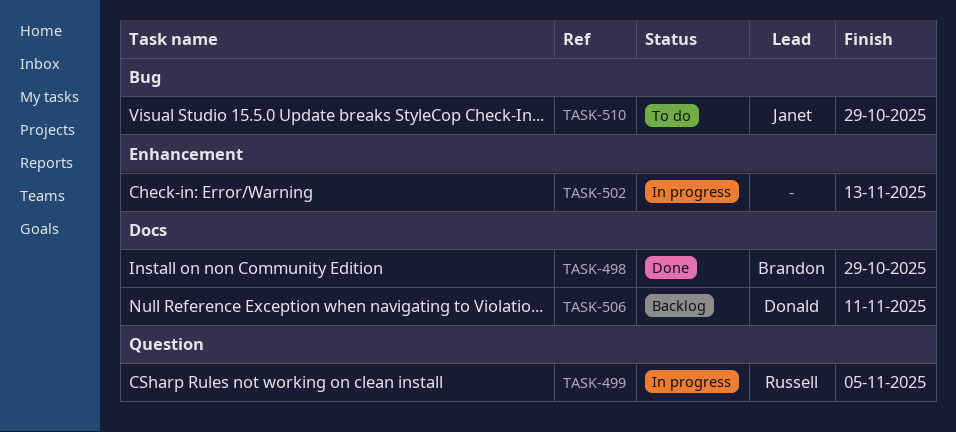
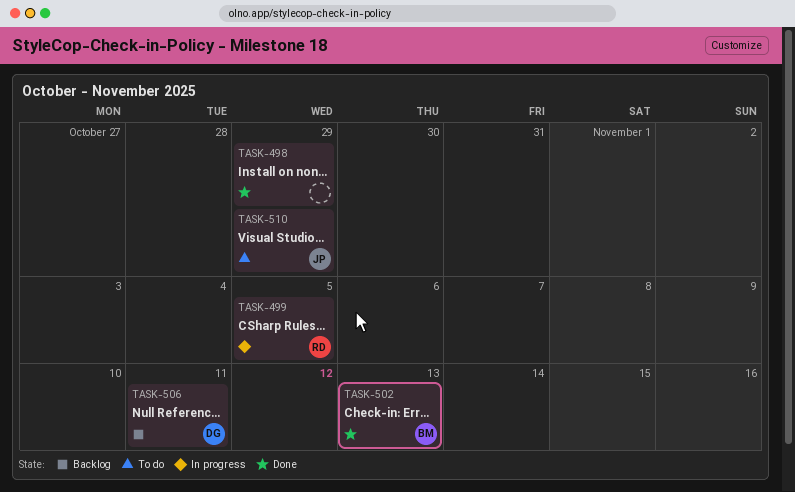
TASK-498, owner: Brandon -> none
TASK-502, status: In progress -> Done
TASK-502, owner: none -> Brandon

